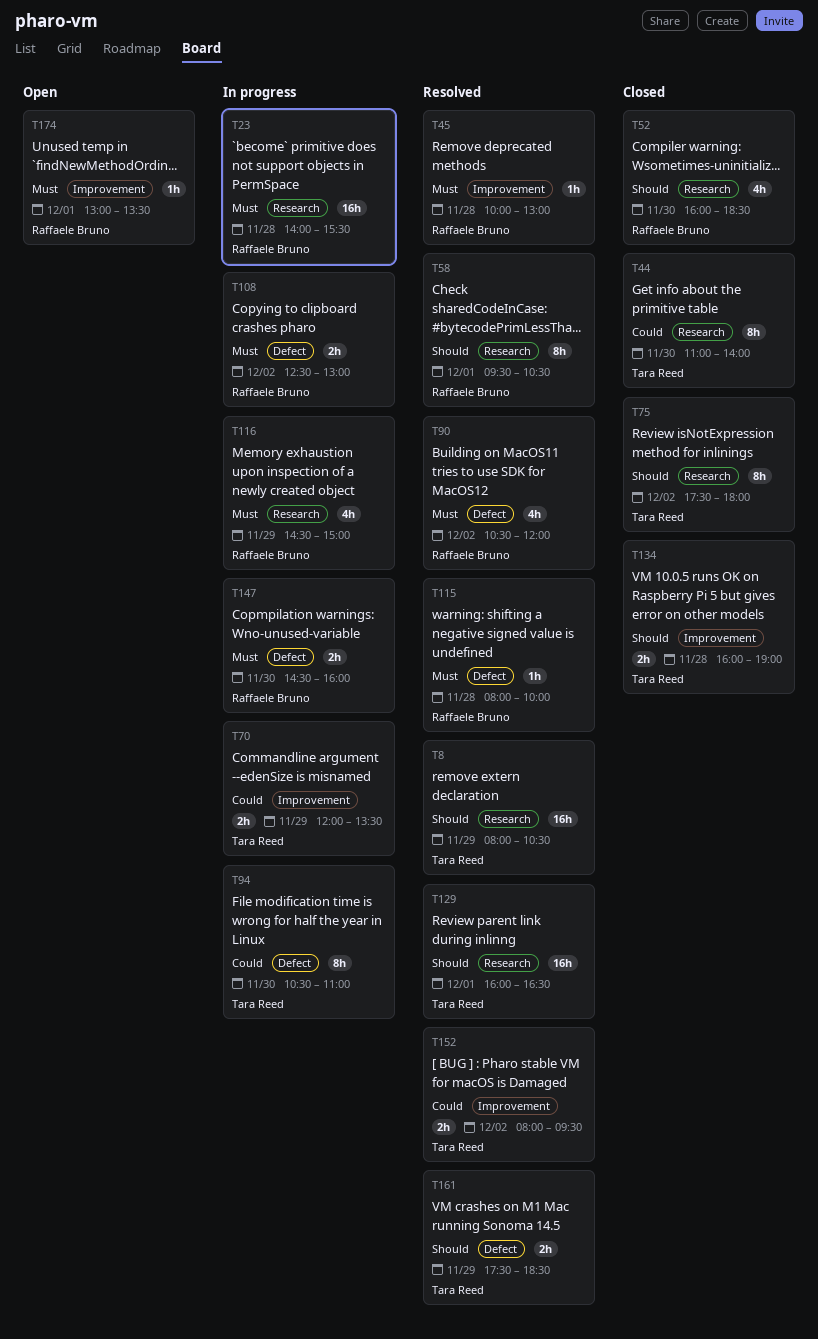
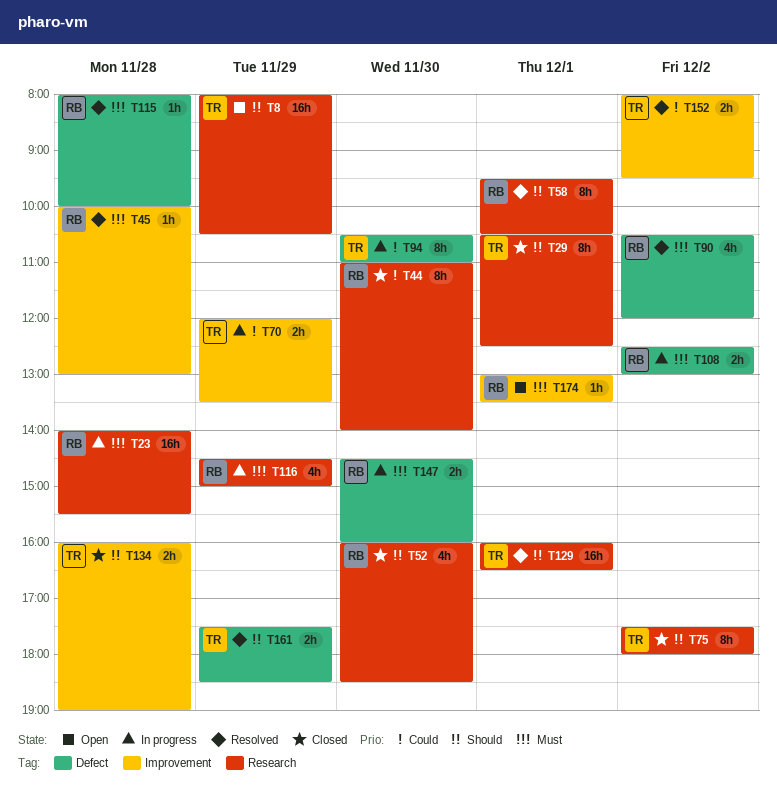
T8, status: Resolved -> Open
T29: none -> present
T44, owner: Tara Reed -> Raffaele Bruno

